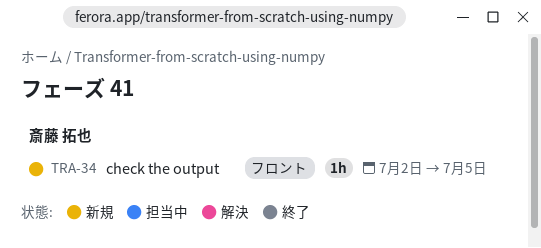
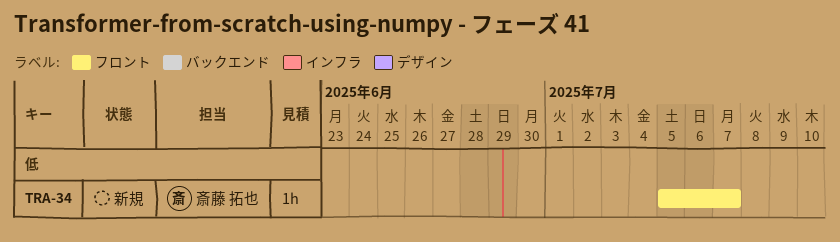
TRA-34, start: Jul 2 -> Jul 5
TRA-34, due: Jul 5 -> Jul 7

